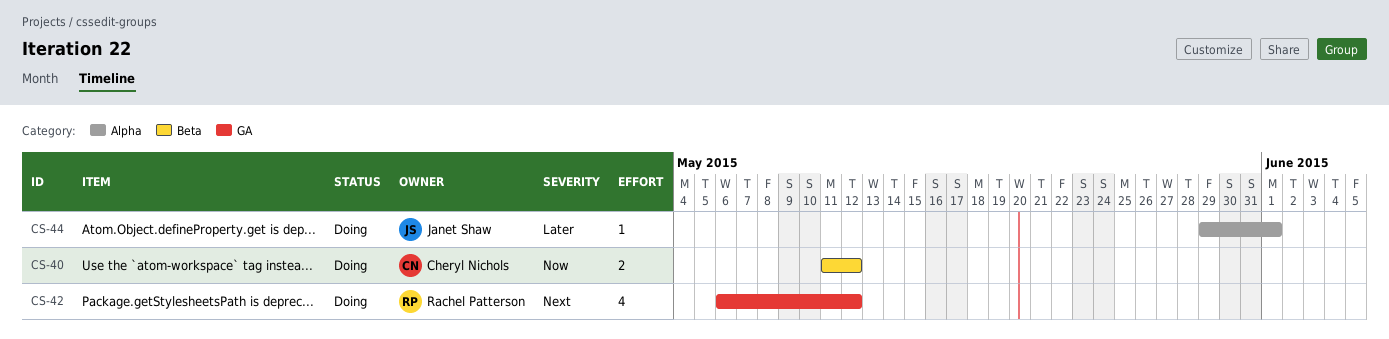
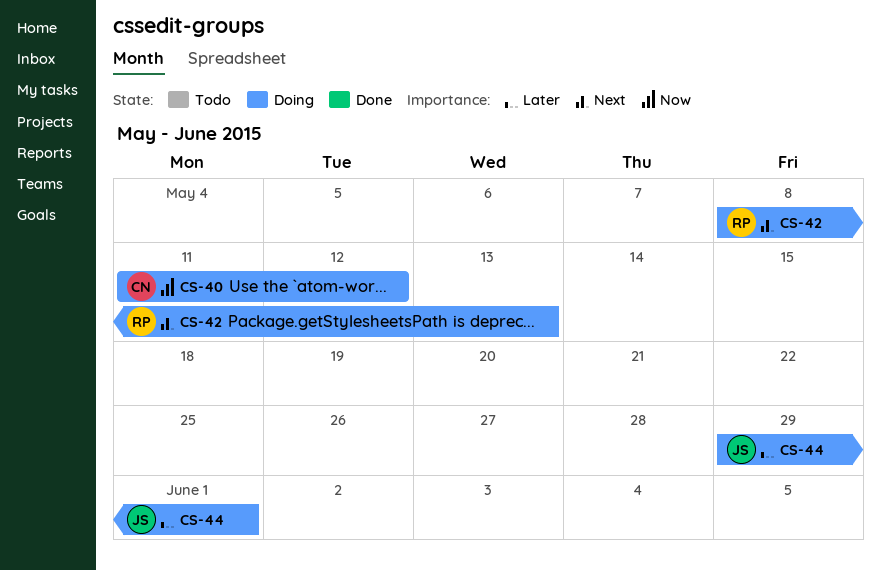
CS-42, start: May 6 -> May 8
CS-42, due: May 12 -> May 13

